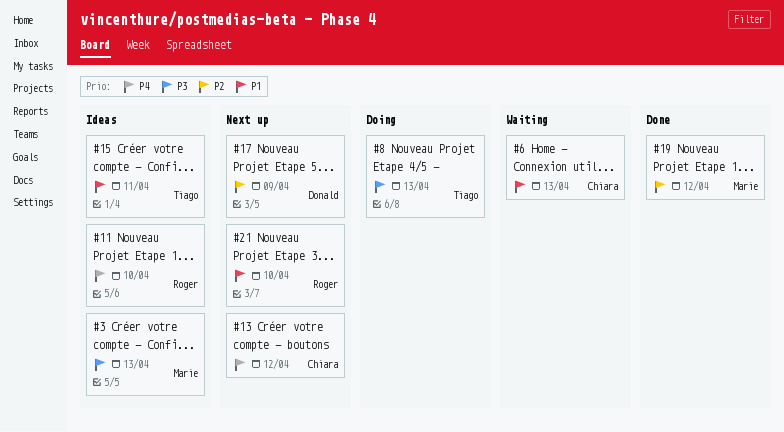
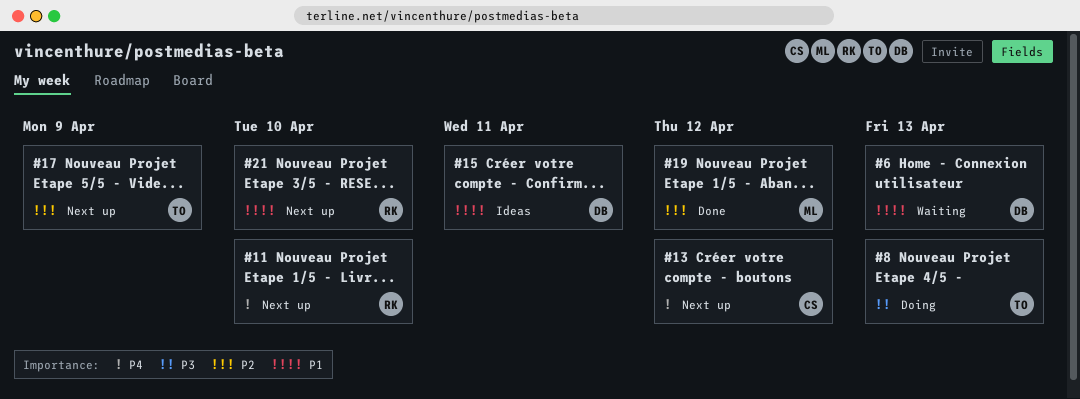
#3: present -> none
#6, owner: Chiara -> Donald
#11, status: Ideas -> Next up
#15, owner: Tiago -> Donald
#17, owner: Donald -> Tiago

